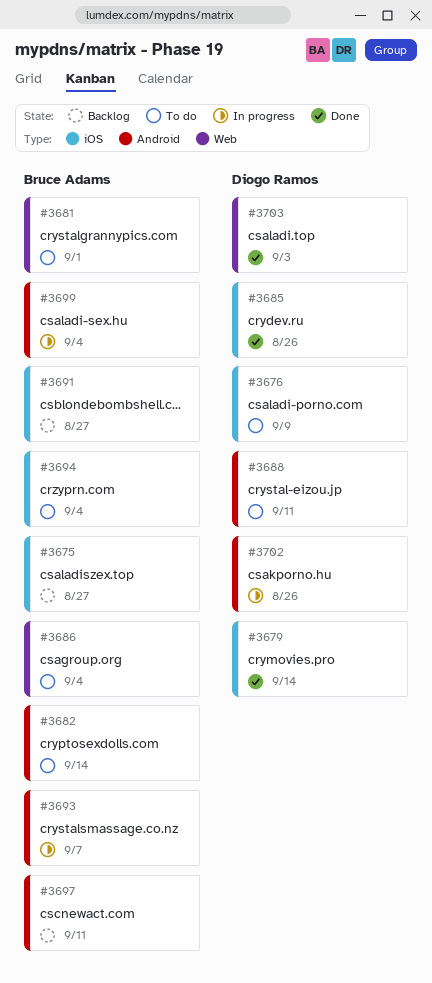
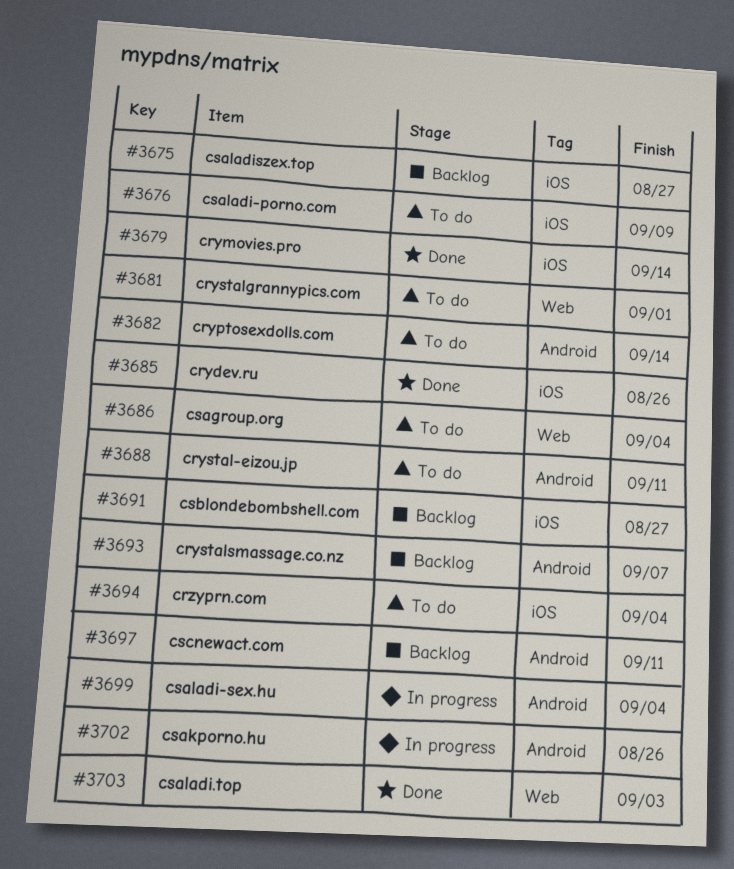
#3693, status: In progress -> Backlog

